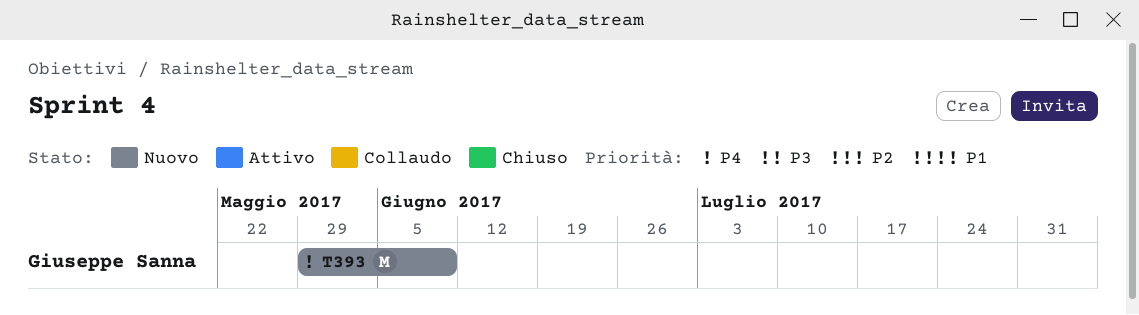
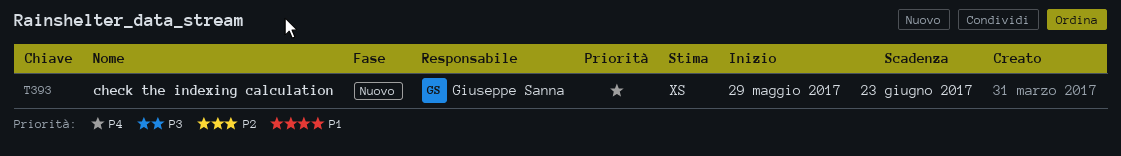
T393, estimate: M -> XS
T393, due: Jun 9 -> Jun 23

